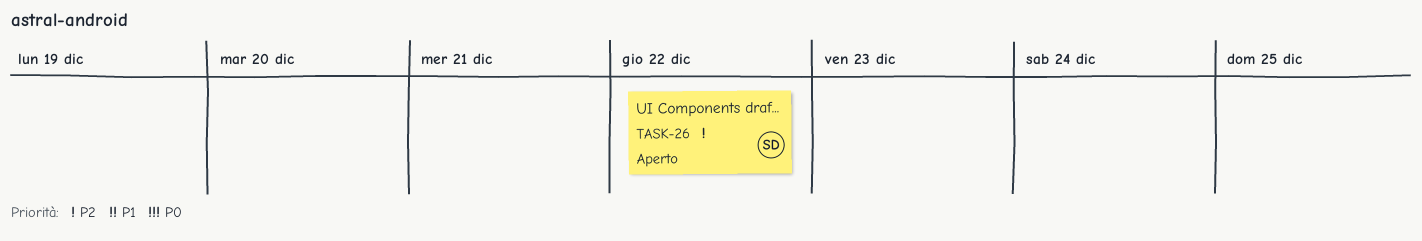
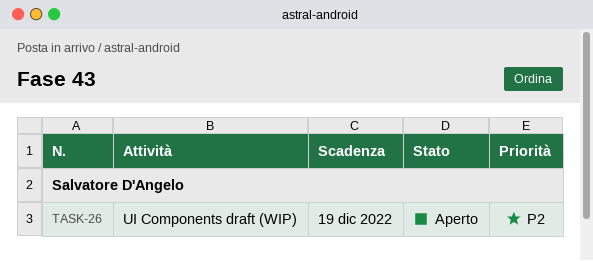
TASK-26, due: Dec 22 -> Dec 19

